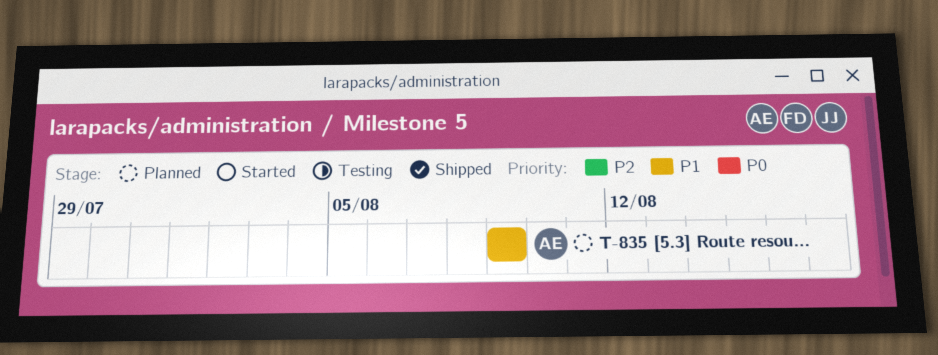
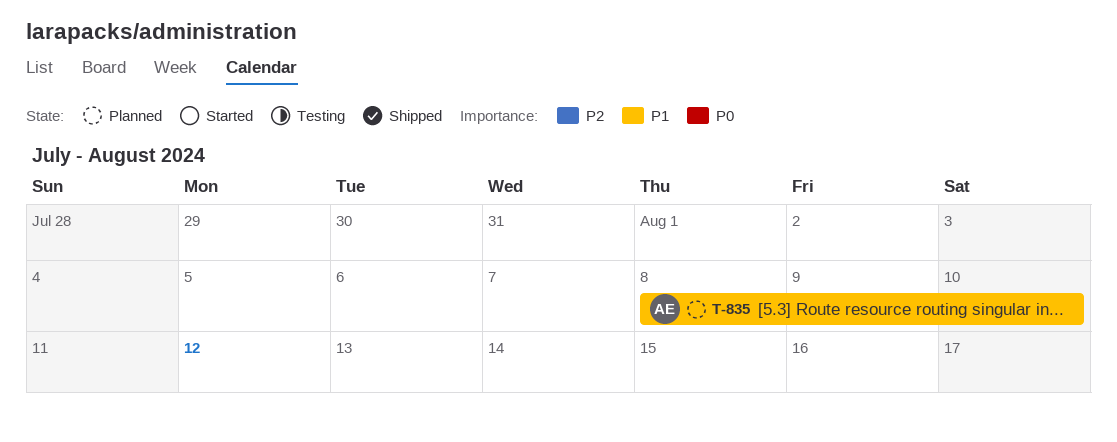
T-835, start: Aug 9 -> Aug 8
T-835, due: Aug 9 -> Aug 10

